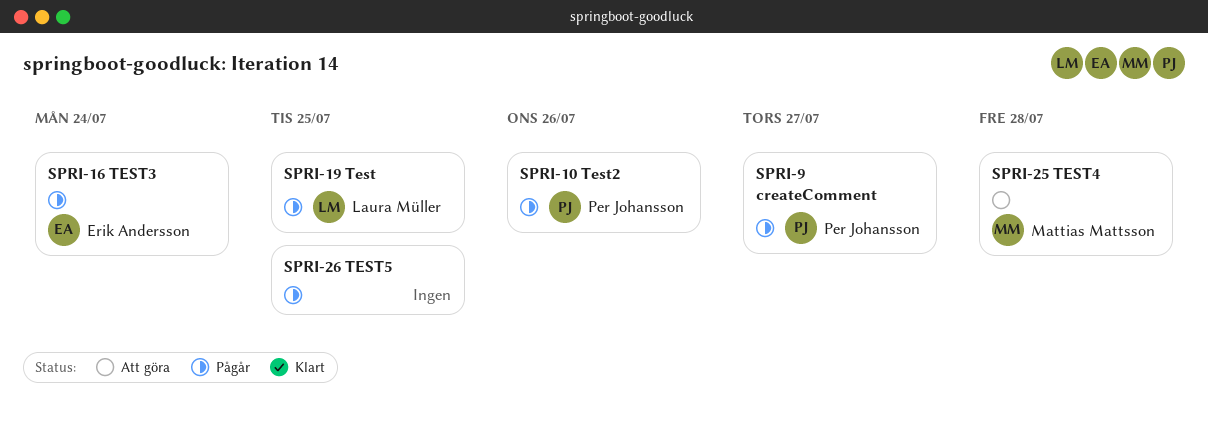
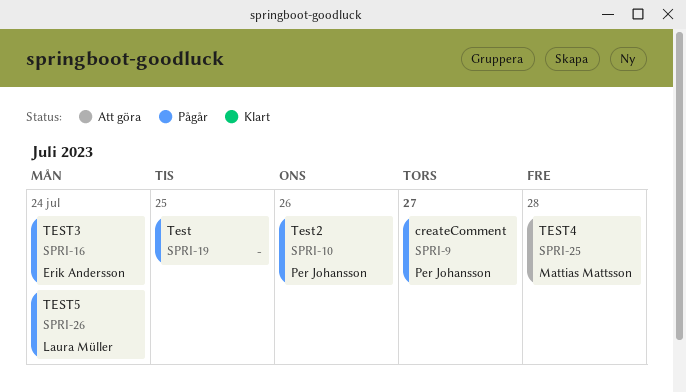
SPRI-19, owner: Laura Müller -> none
SPRI-26, owner: none -> Laura Müller
SPRI-26, due: Jul 25 -> Jul 24

